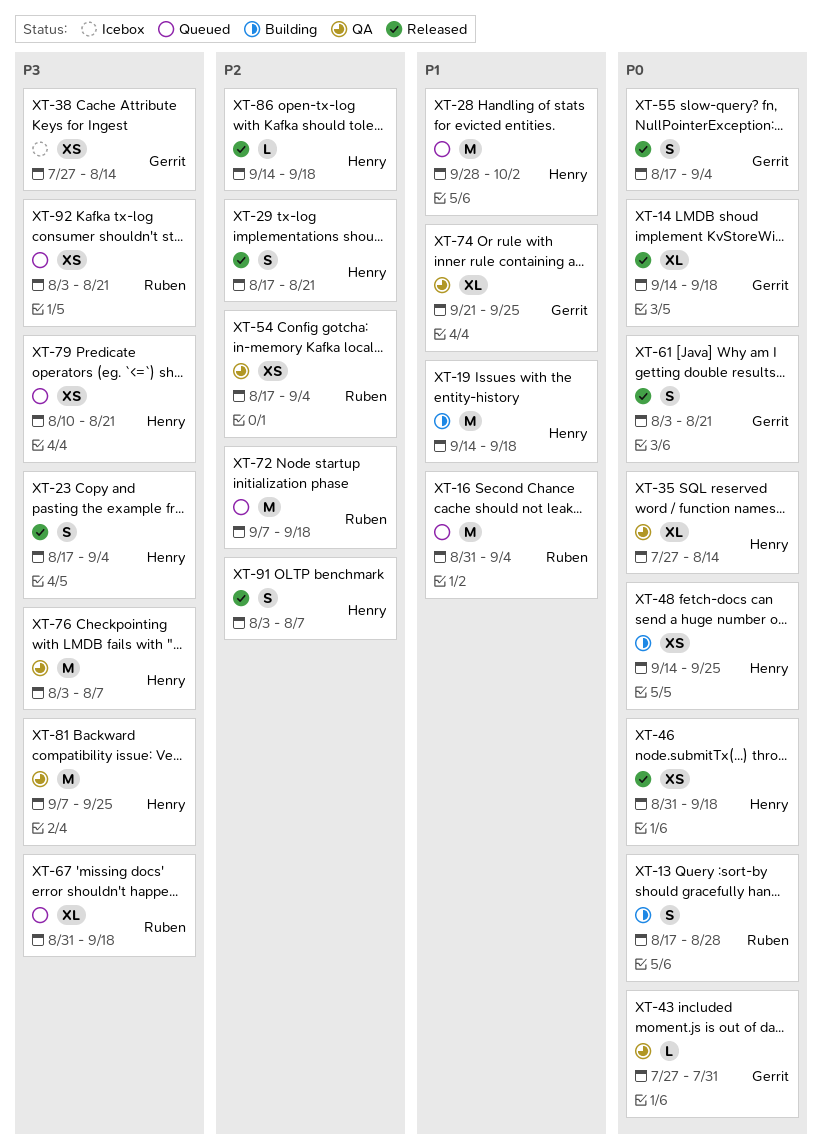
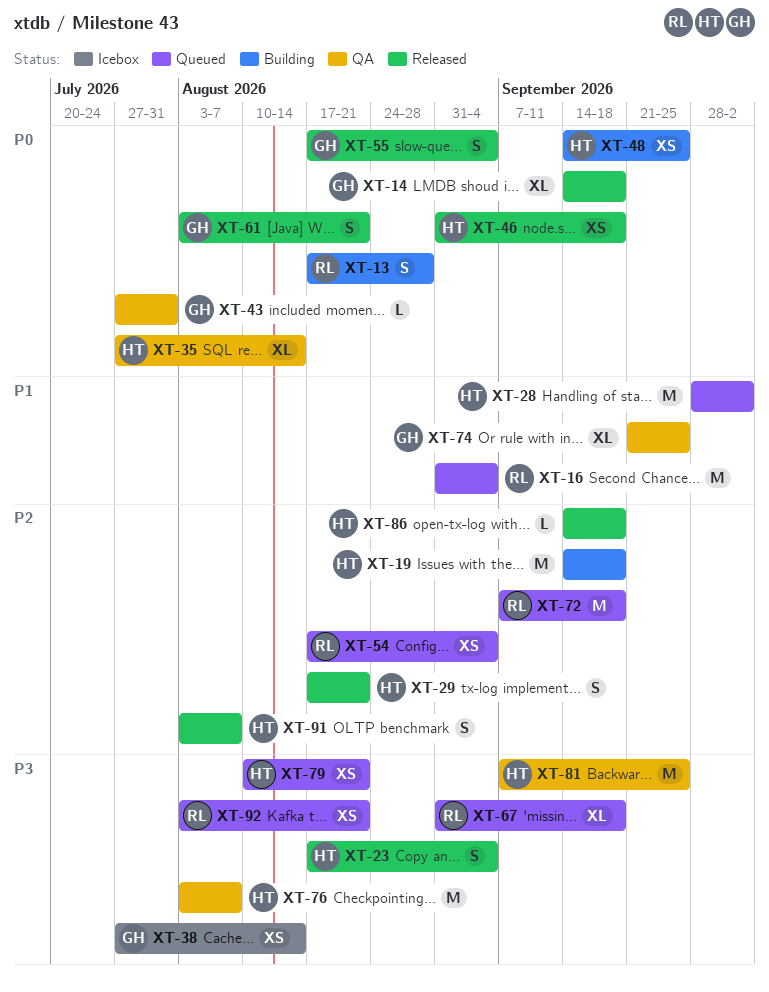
XT-19, priority: P1 -> P2
XT-54, status: QA -> Queued

